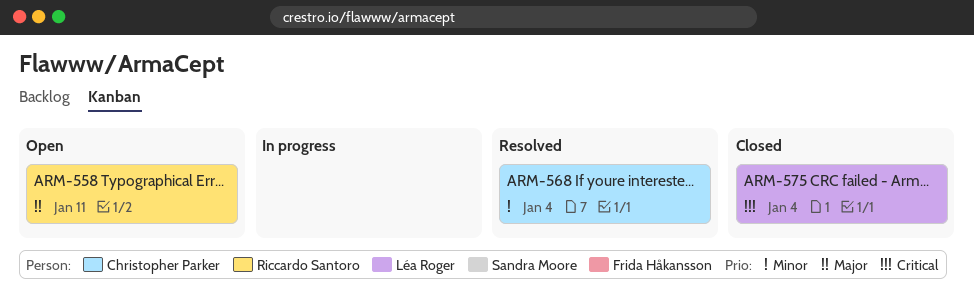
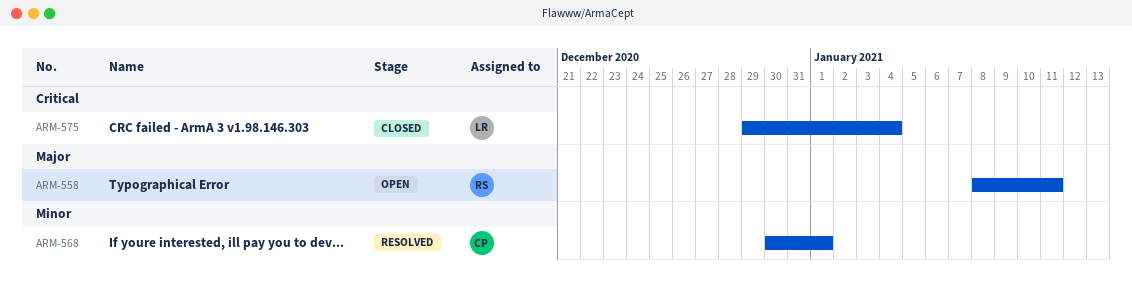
ARM-568, due: Jan 4 -> Jan 1

